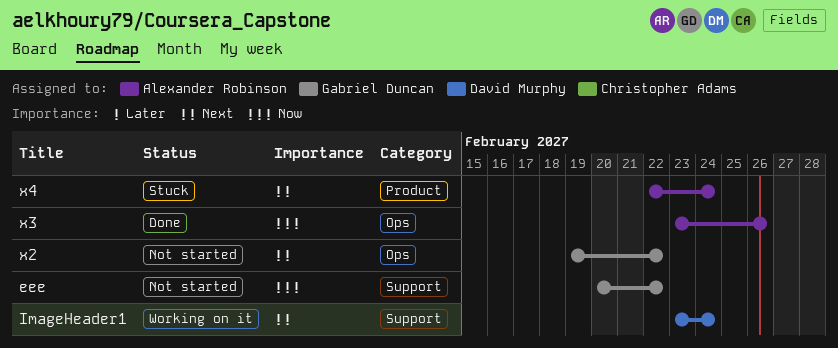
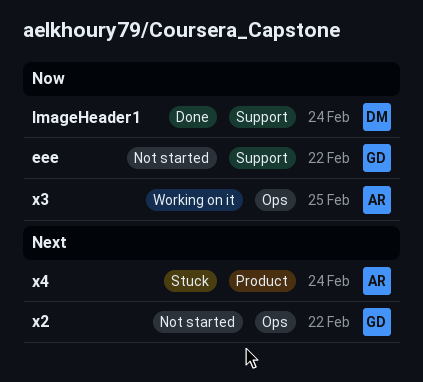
ImageHeader1, status: Working on it -> Done
ImageHeader1, priority: Next -> Now
x3, status: Done -> Working on it
x3, due: Feb 26 -> Feb 25

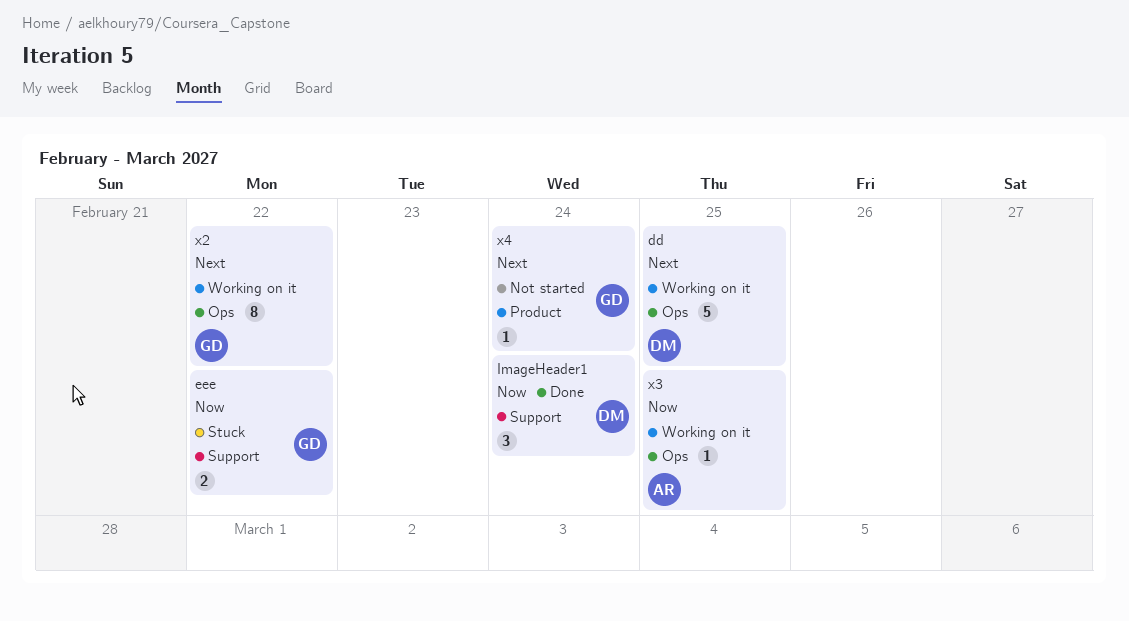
dd: none -> present
eee, status: Not started -> Stuck
x2, status: Not started -> Working on it
x4, status: Stuck -> Not started
x4, owner: AR -> GD

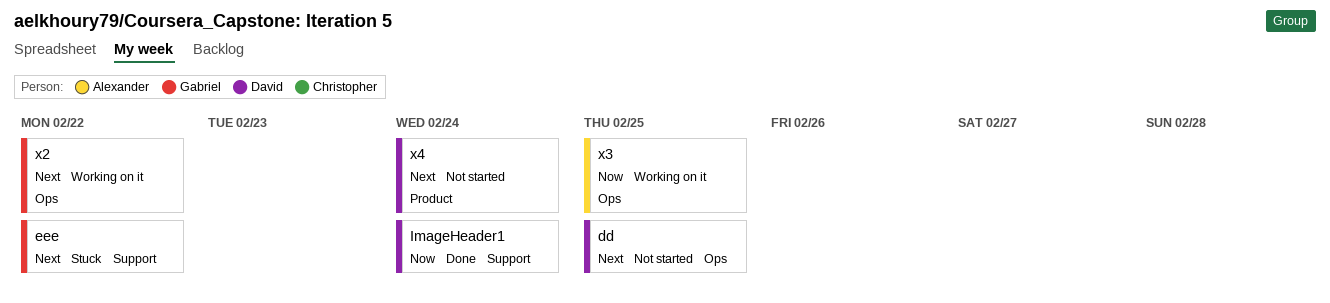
dd, status: Working on it -> Not started
eee, priority: Now -> Next
x4, owner: Gabriel -> David

